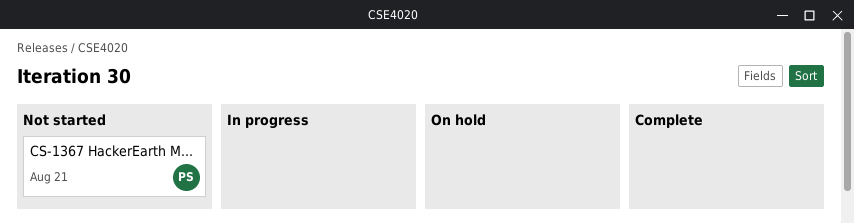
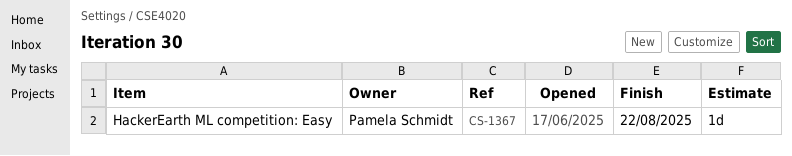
CS-1367, due: Aug 21 -> Aug 22

